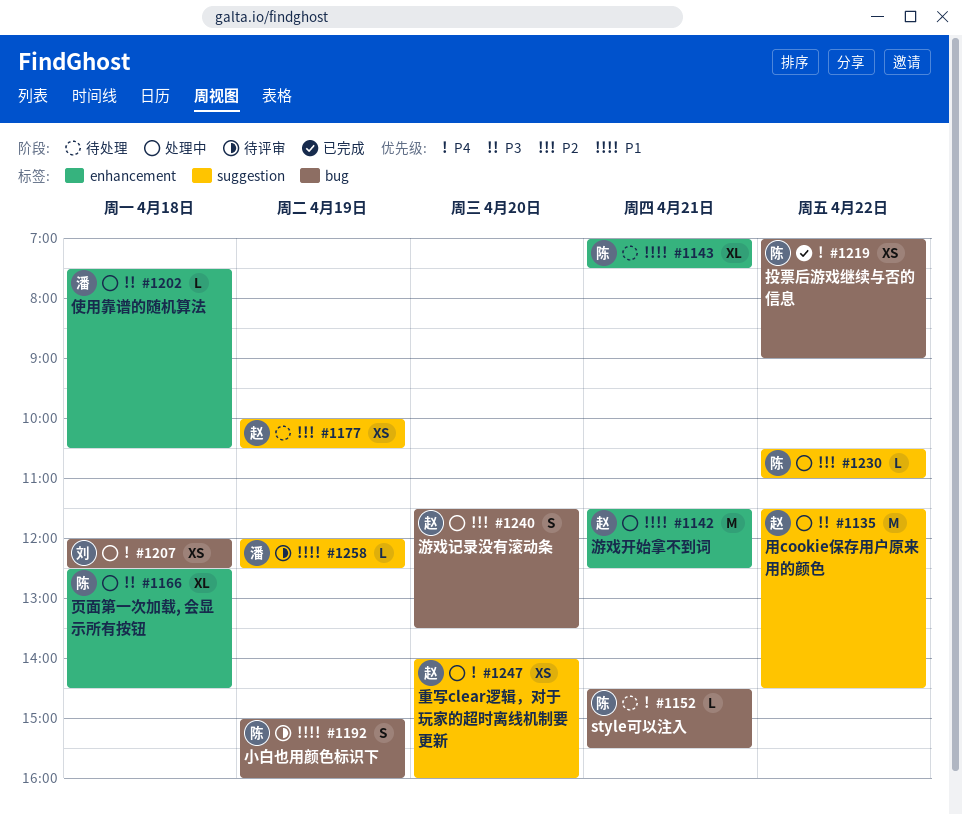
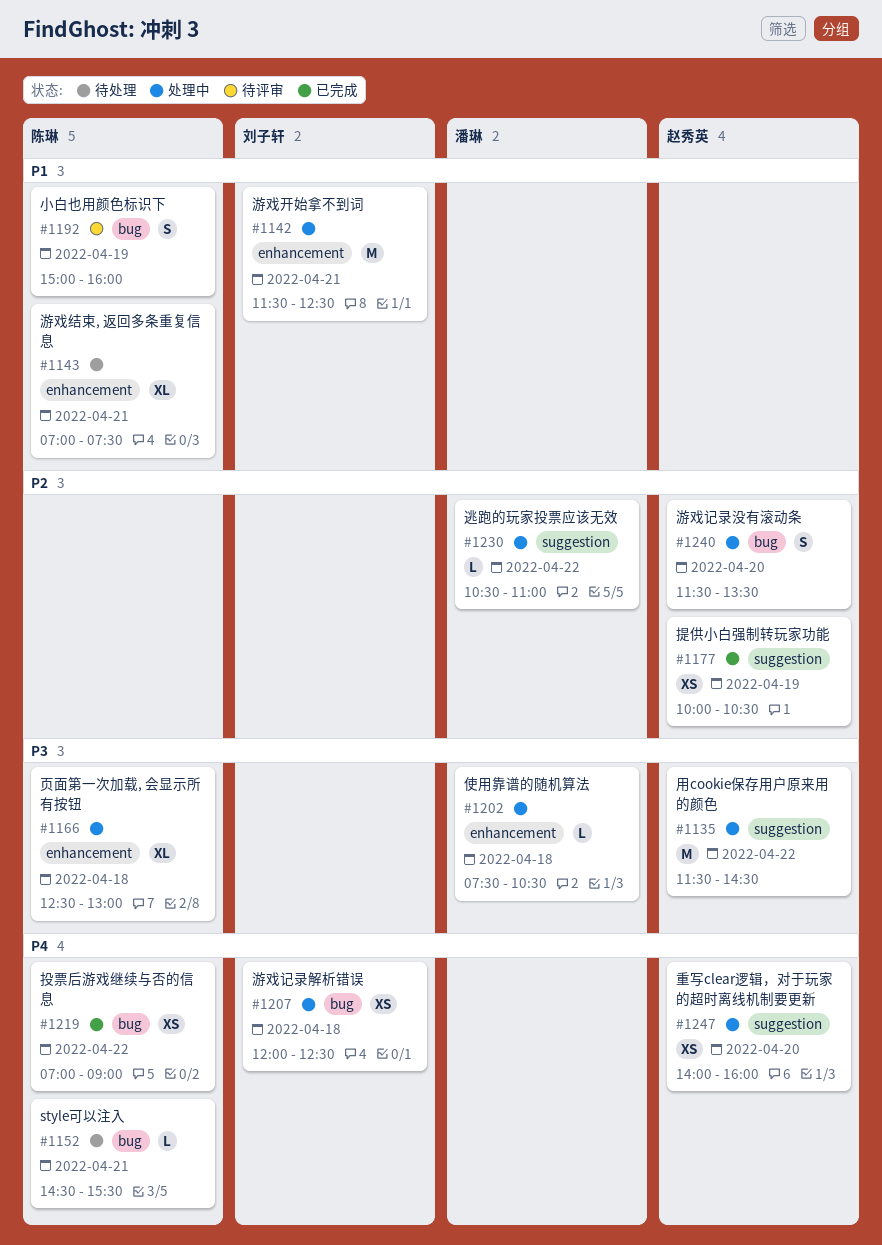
#1142, owner: 赵秀英 -> 刘子轩
#1166, ends: 14:30 -> 13:00
#1177, status: 待处理 -> 已完成
#1230, owner: 陈琳 -> 潘琳
#1258: present -> none

